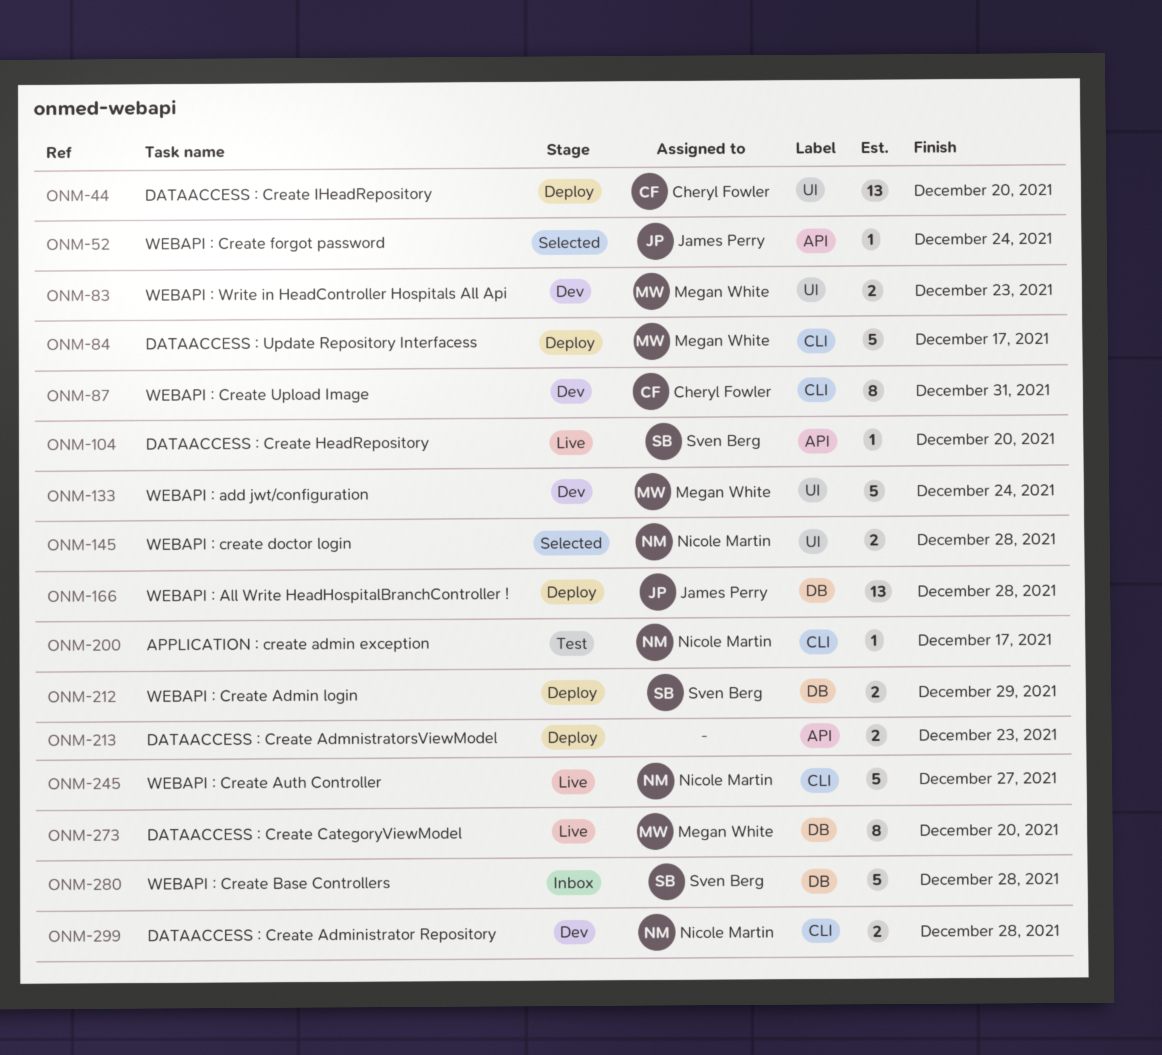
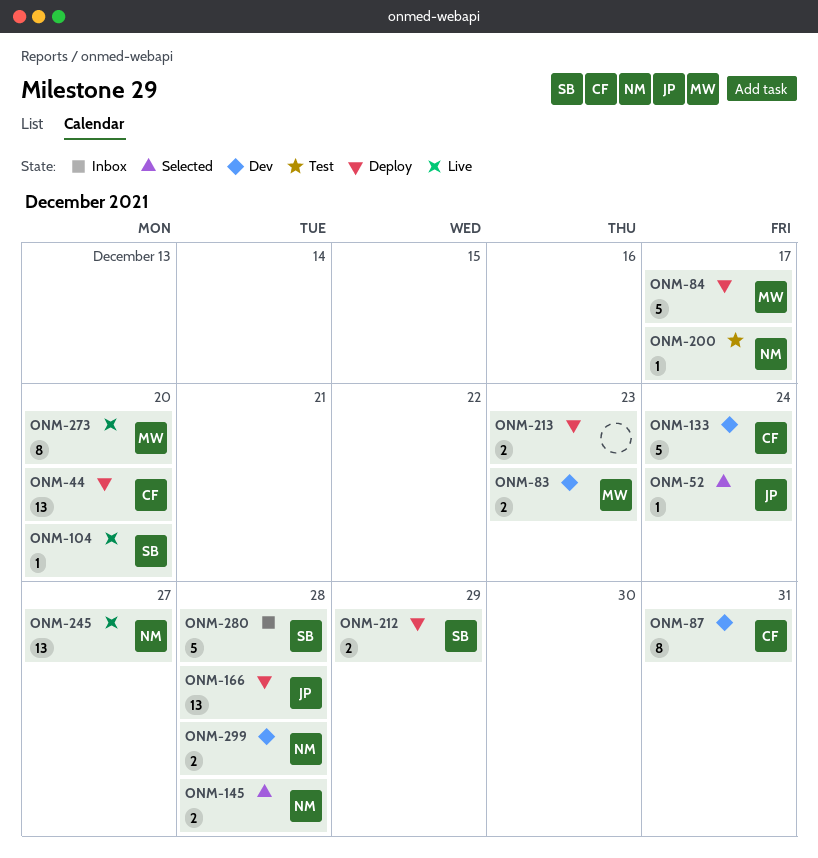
ONM-133, owner: Megan White -> Cheryl Fowler
ONM-245, estimate: 5 -> 13

